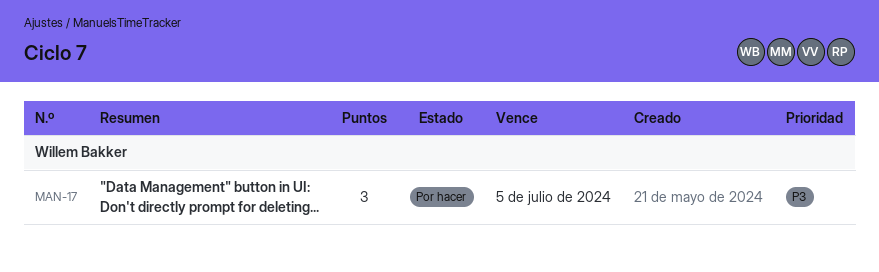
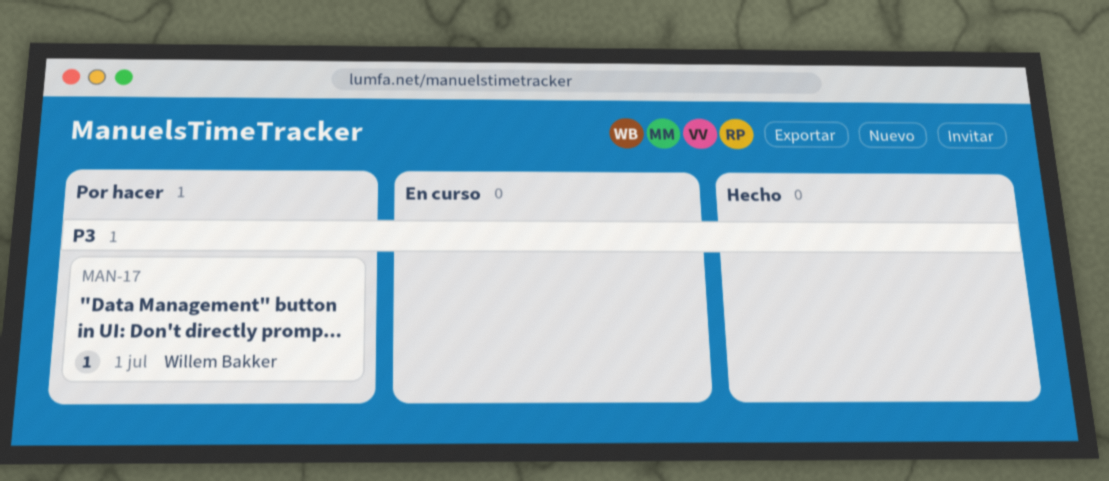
MAN-17, estimate: 3 -> 1
MAN-17, due: Jul 5 -> Jul 1

